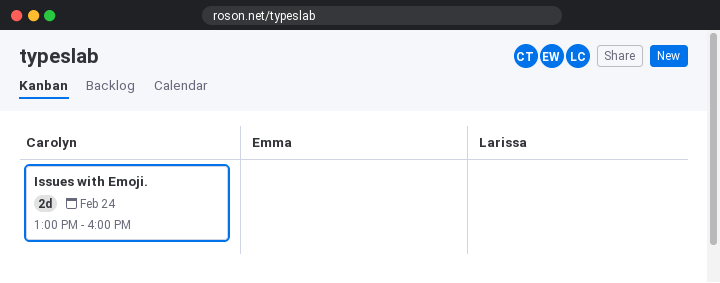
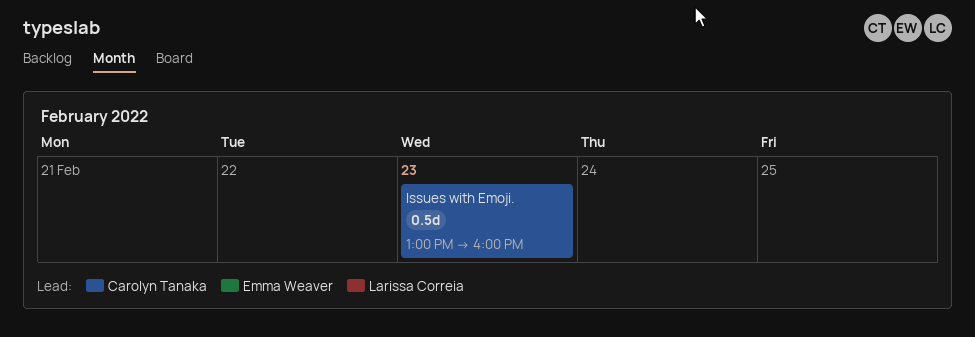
Issues with Emoji., estimate: 2d -> 0.5d
Issues with Emoji., day: Feb 24 -> Feb 23

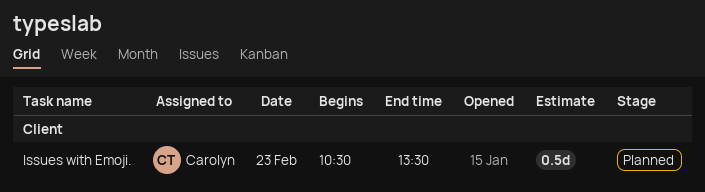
Issues with Emoji., begins: 13:00 -> 10:30
Issues with Emoji., ends: 16:00 -> 13:30

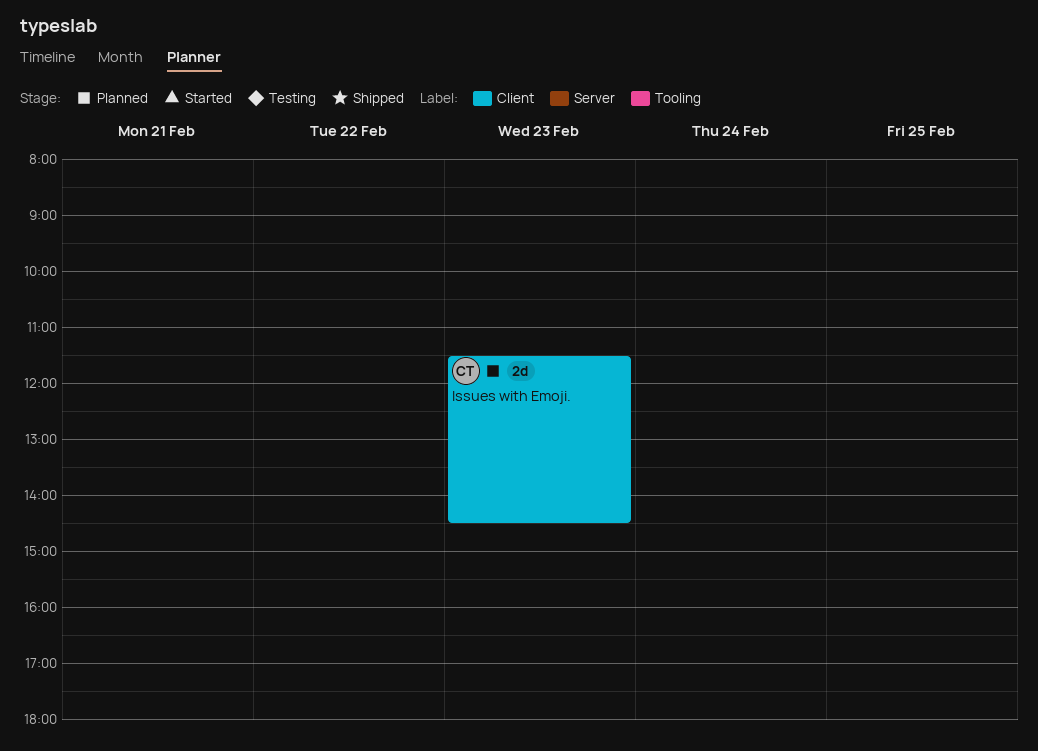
Issues with Emoji., estimate: 0.5d -> 2d
Issues with Emoji., begins: 10:30 -> 11:30
Issues with Emoji., ends: 13:30 -> 14:30

